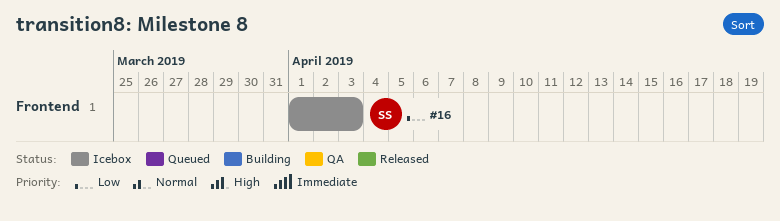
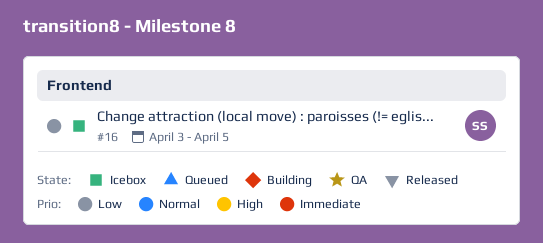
#16, start: Apr 1 -> Apr 3
#16, due: Apr 3 -> Apr 5

